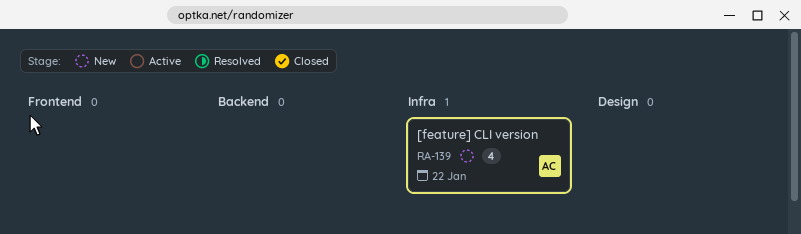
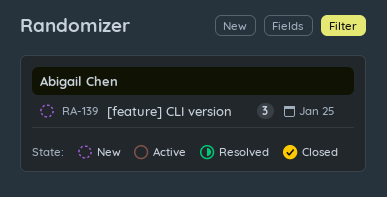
RA-139, estimate: 4 -> 3
RA-139, due: Jan 22 -> Jan 25

